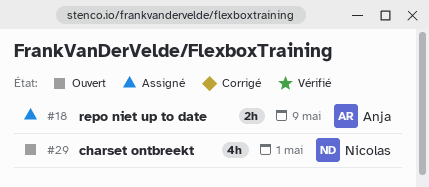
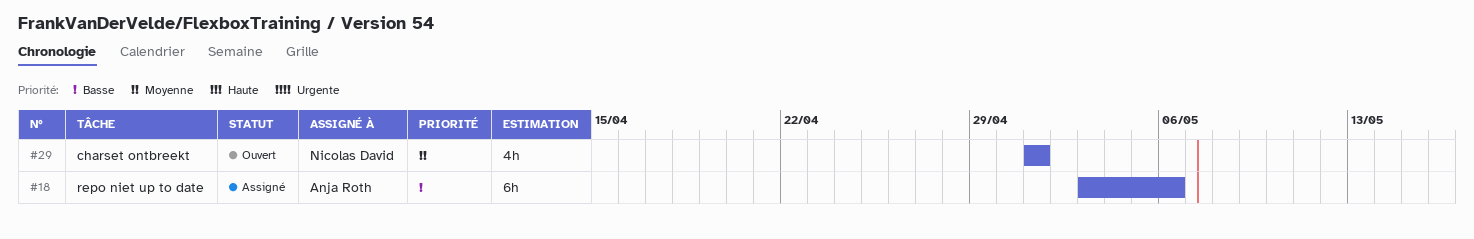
#18, estimate: 2h -> 6h
#18, due: May 9 -> May 6

